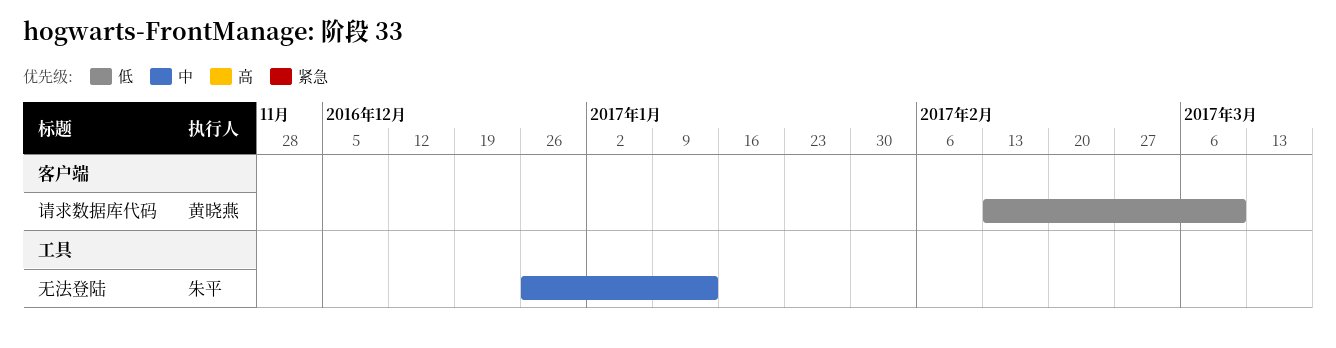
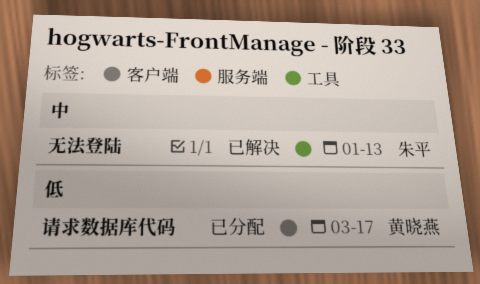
请求数据库代码, due: Mar 10 -> Mar 17

